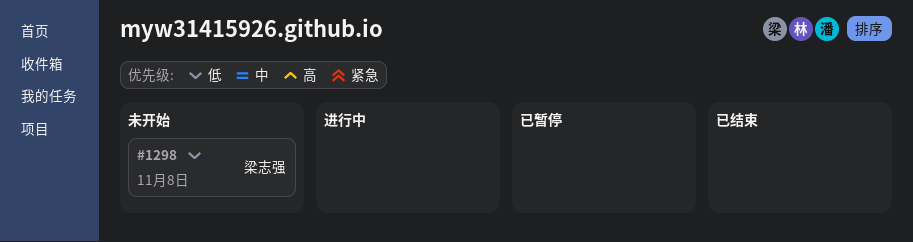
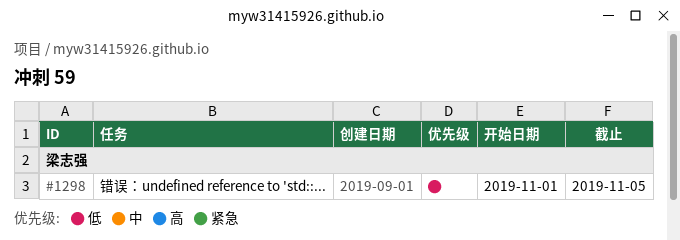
#1298, due: Nov 8 -> Nov 5

